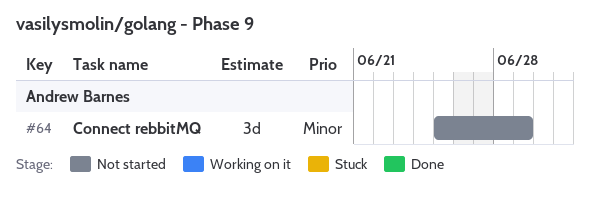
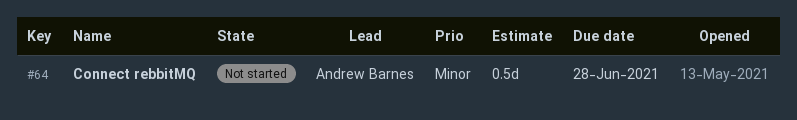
#64, estimate: 3d -> 0.5d
#64, due: Jun 29 -> Jun 28

